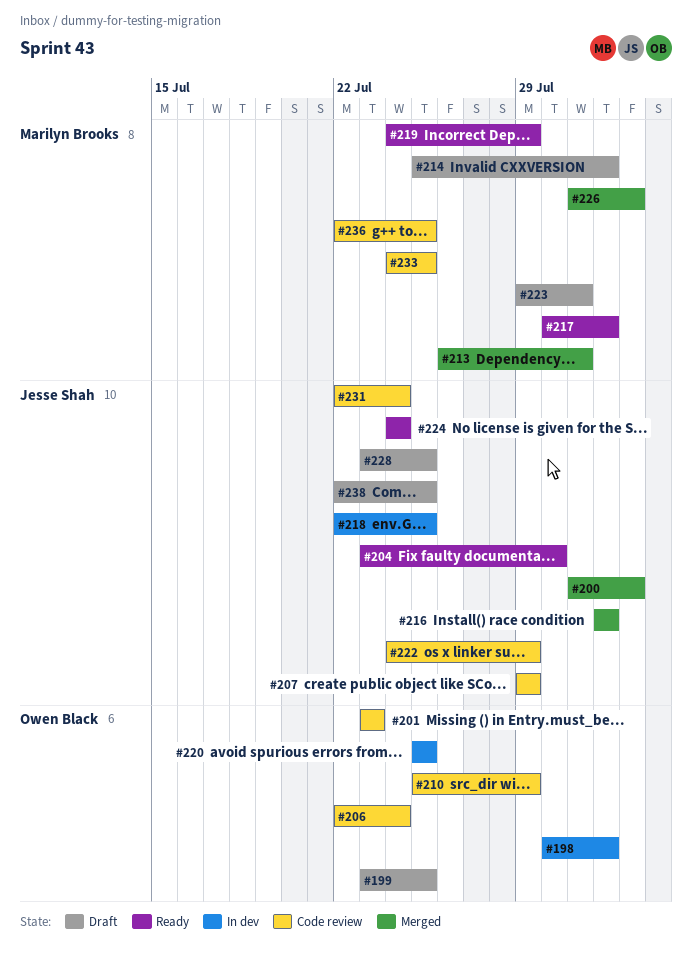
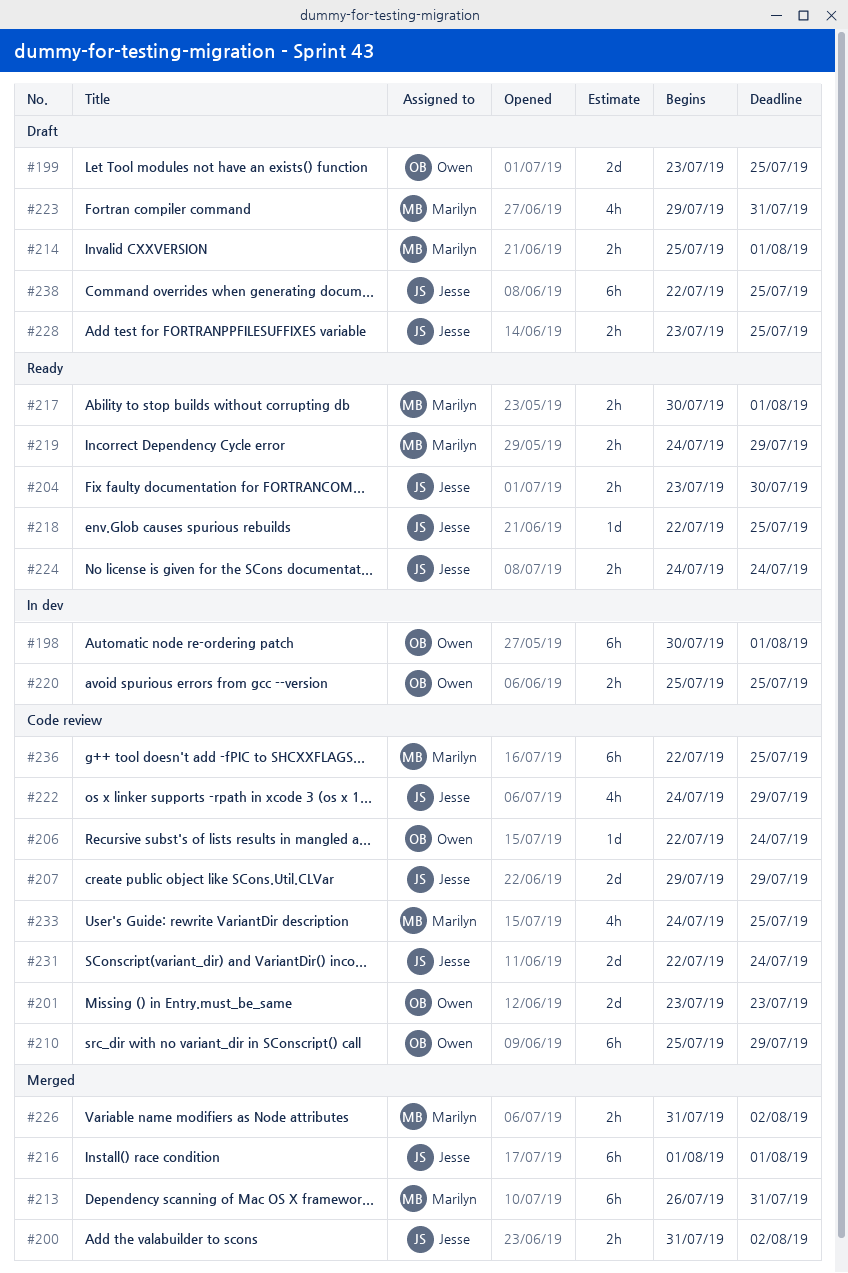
#218, status: In dev -> Ready

